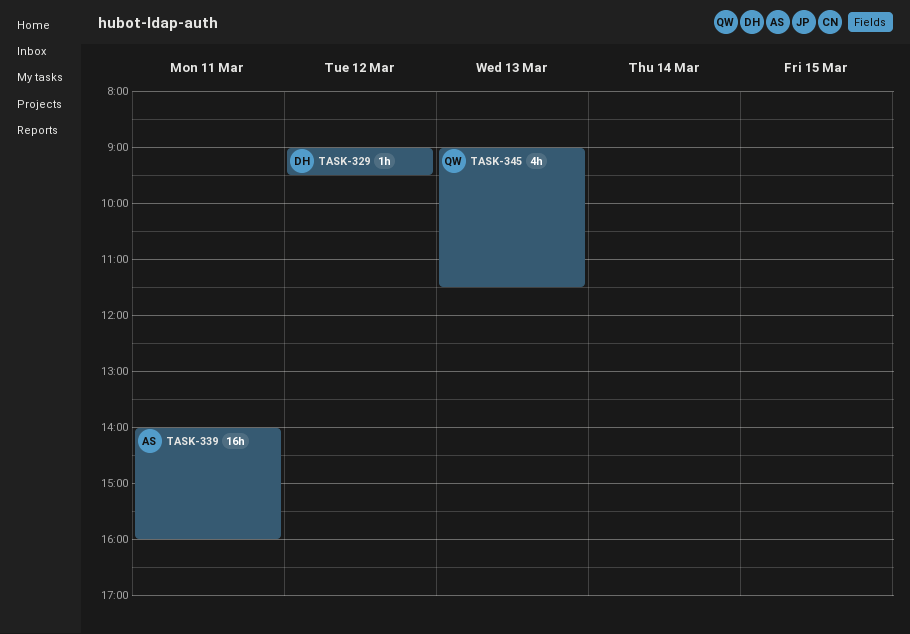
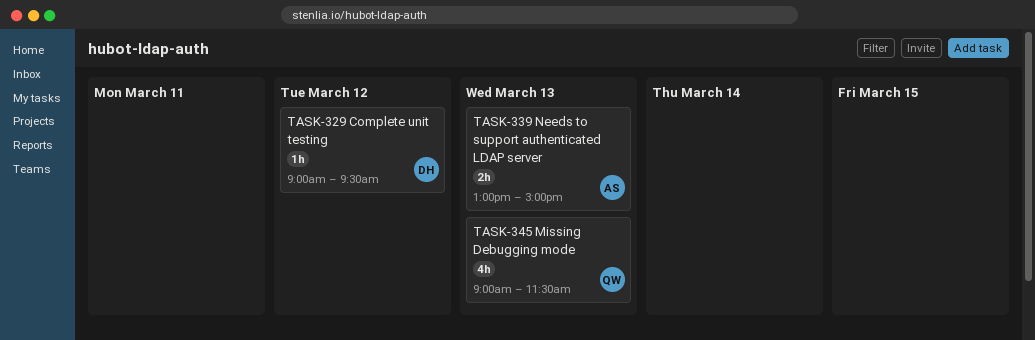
TASK-339, estimate: 16h -> 2h
TASK-339, day: Mar 11 -> Mar 13
TASK-339, begins: 14:00 -> 13:00
TASK-339, ends: 16:00 -> 15:00

